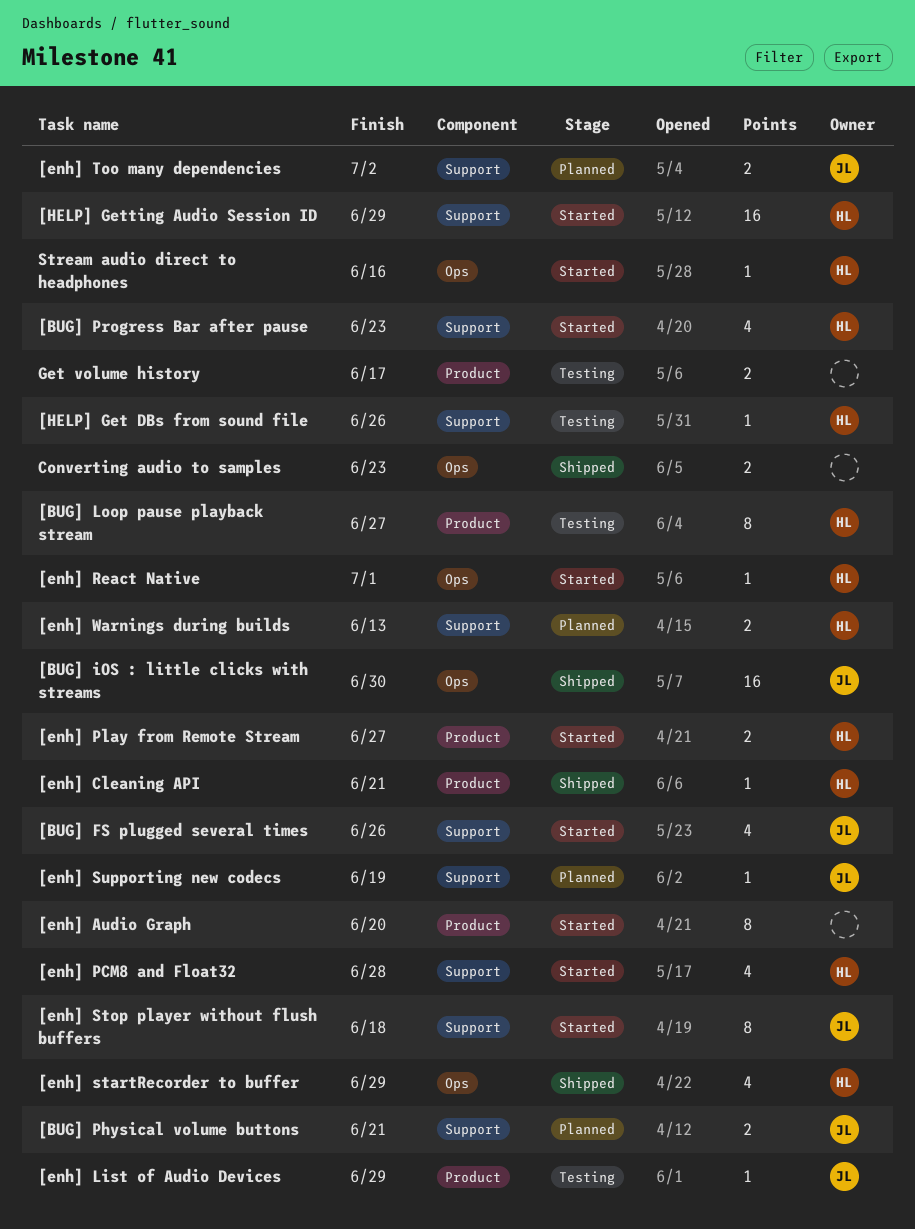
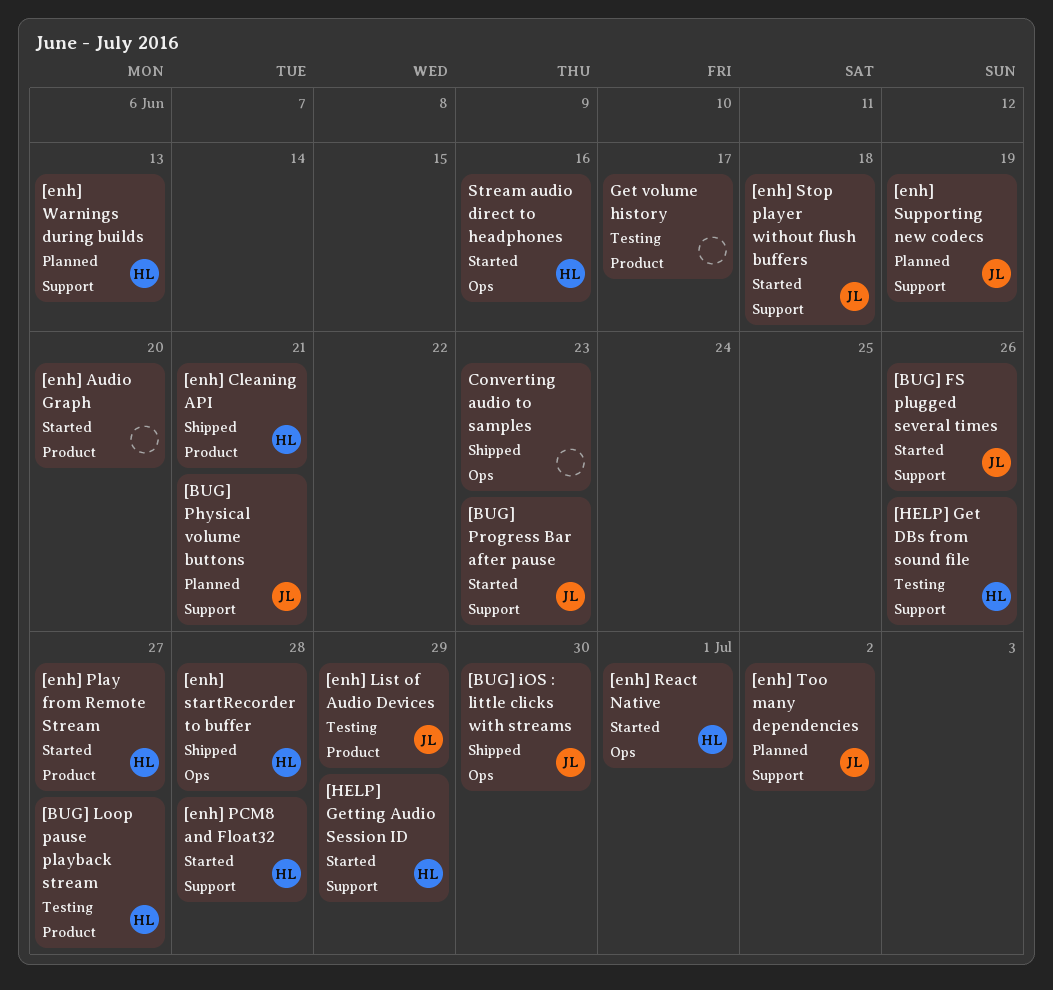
[BUG] Progress Bar after pause, owner: HL -> JL
[enh] startRecorder to buffer, due: Jun 29 -> Jun 28

